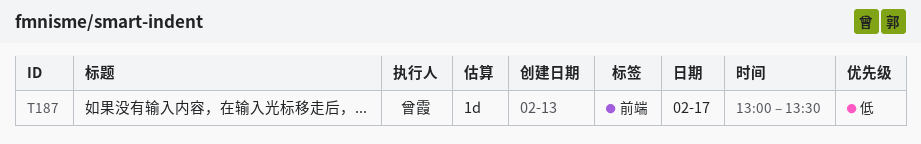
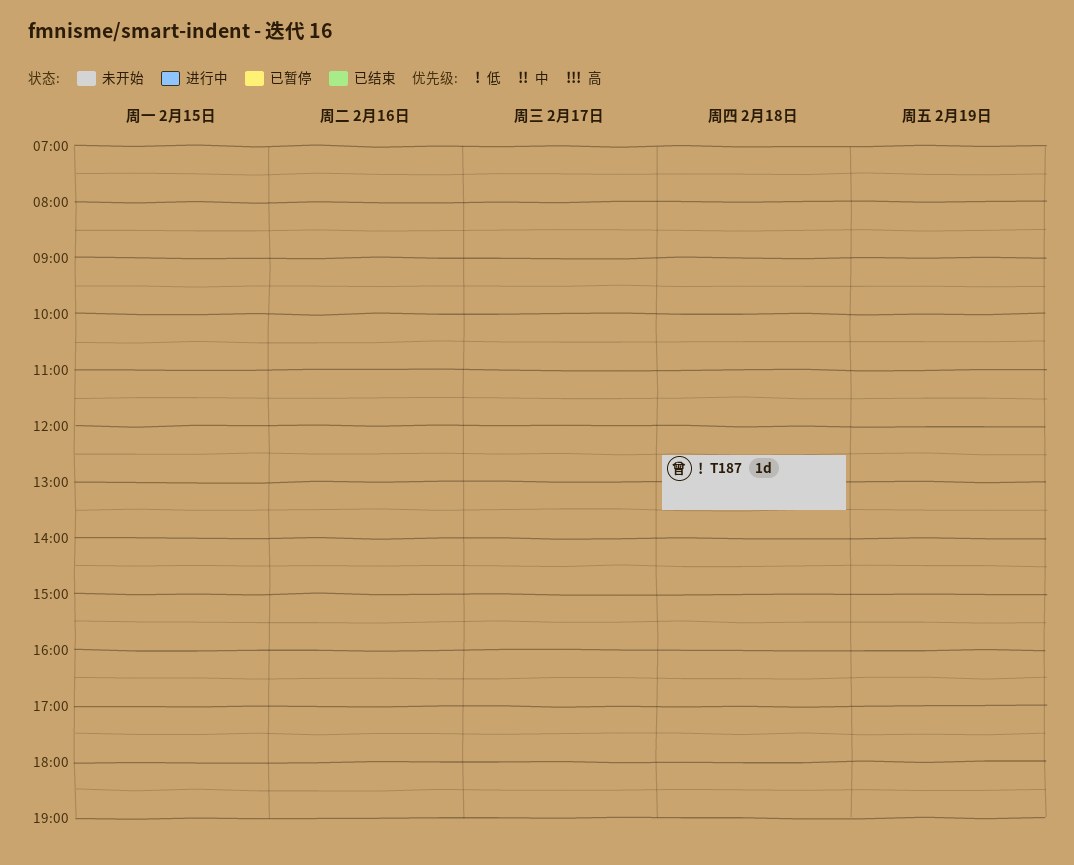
T187, day: Feb 17 -> Feb 18
T187, begins: 13:00 -> 12:30

